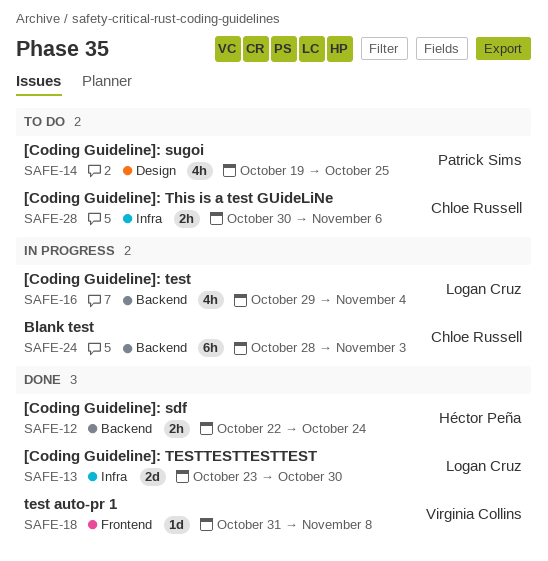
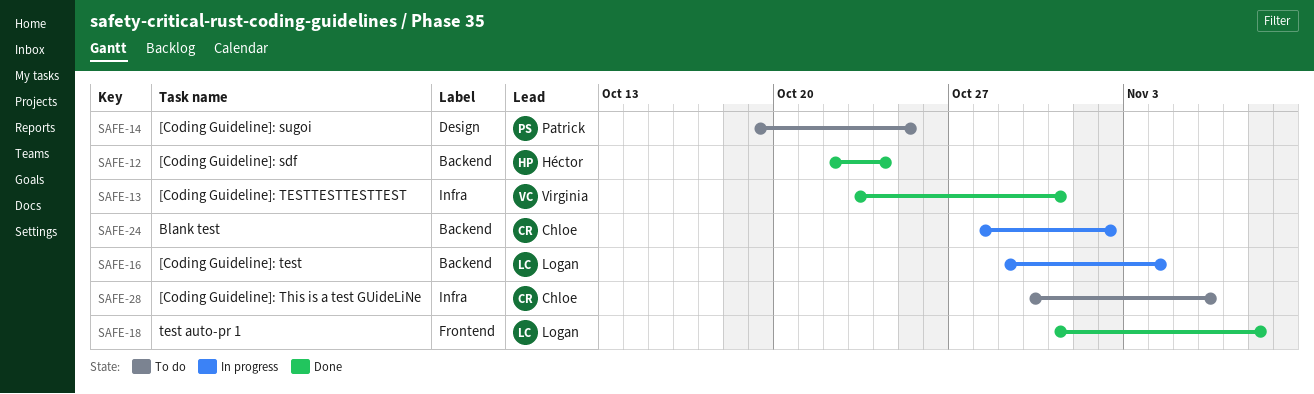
SAFE-13, owner: Logan Cruz -> Virginia Collins
SAFE-13, due: Oct 30 -> Oct 31
SAFE-18, owner: Virginia Collins -> Logan Cruz
SAFE-24, due: Nov 3 -> Nov 2

